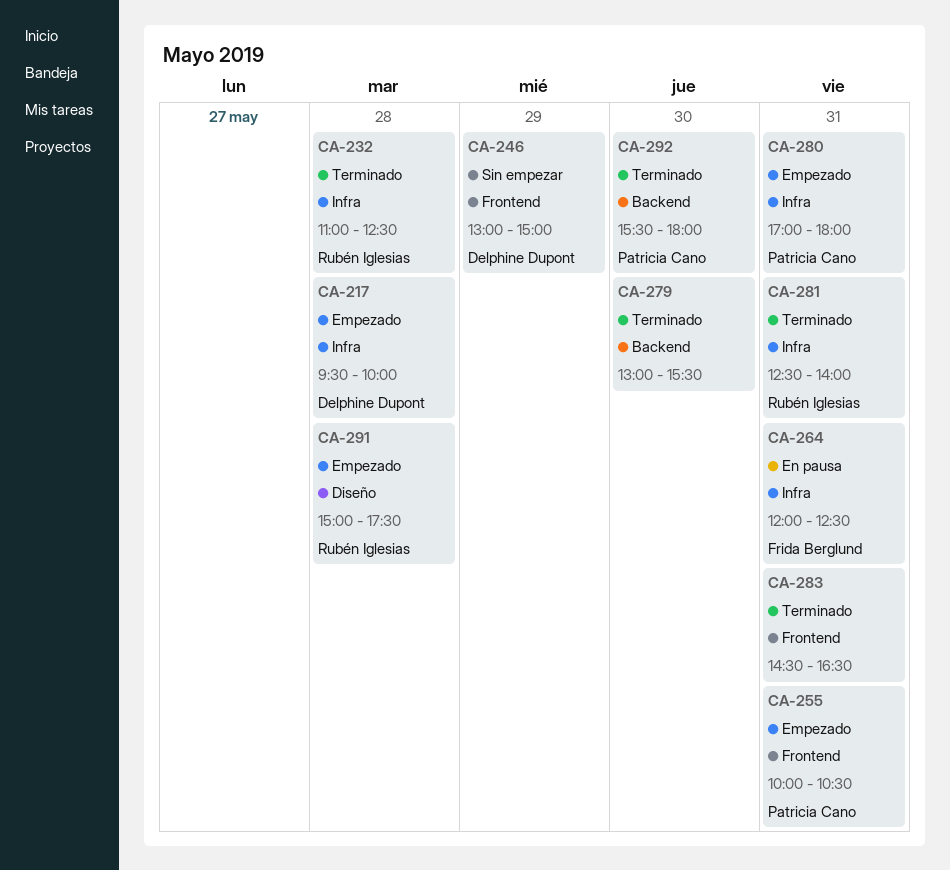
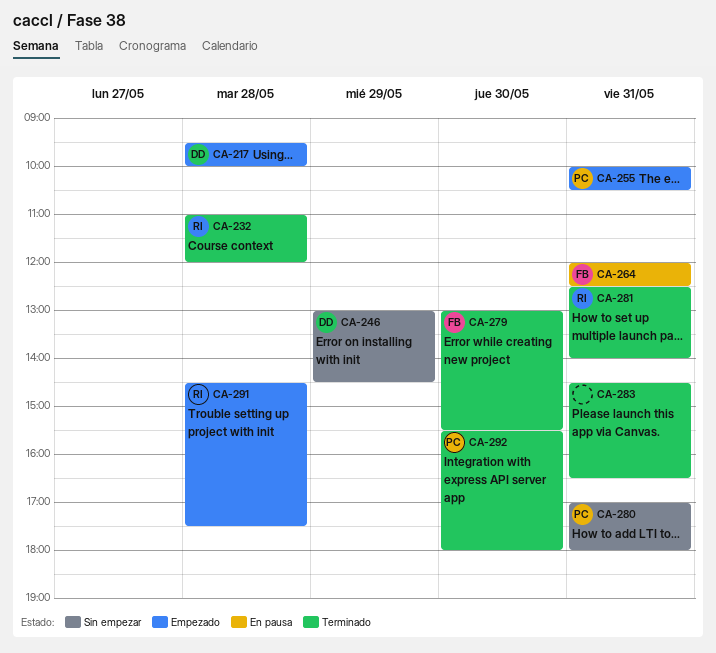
CA-232, ends: 12:30 -> 12:00
CA-246, ends: 15:00 -> 14:30
CA-279, owner: none -> Frida Berglund
CA-280, status: Empezado -> Sin empezar
CA-291, begins: 15:00 -> 14:30

